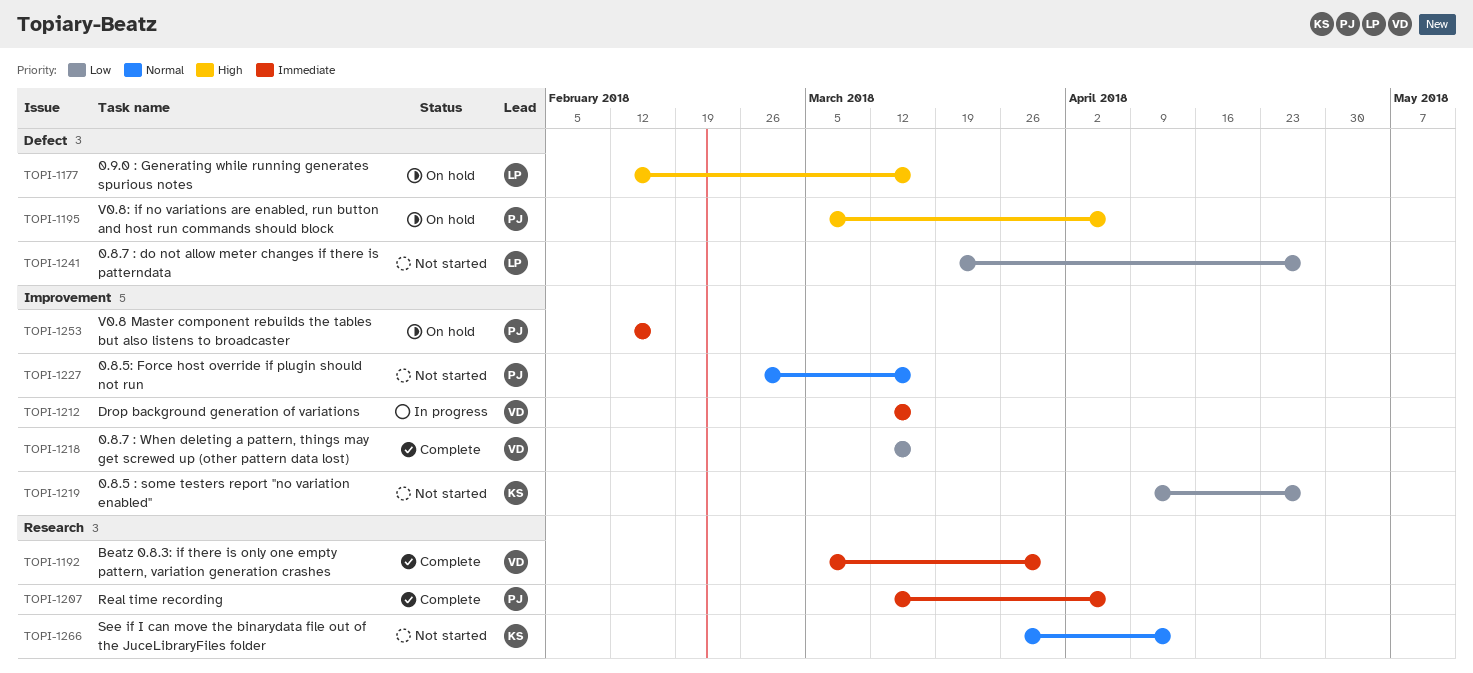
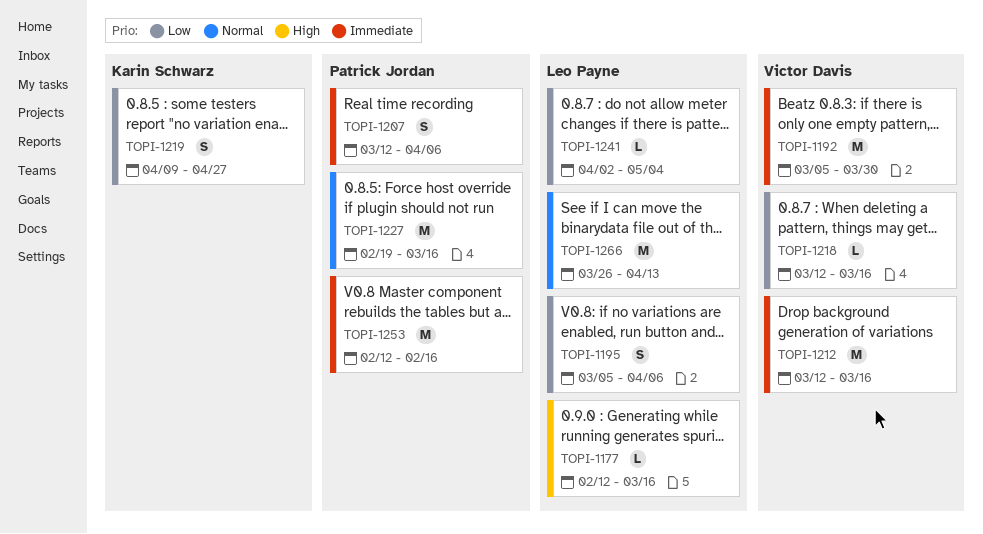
TOPI-1195, owner: Patrick Jordan -> Leo Payne
TOPI-1195, priority: High -> Low
TOPI-1227, start: Feb 26 -> Feb 19
TOPI-1241, start: Mar 19 -> Apr 2
TOPI-1241, due: Apr 27 -> May 4
TOPI-1266, owner: Karin Schwarz -> Leo Payne

